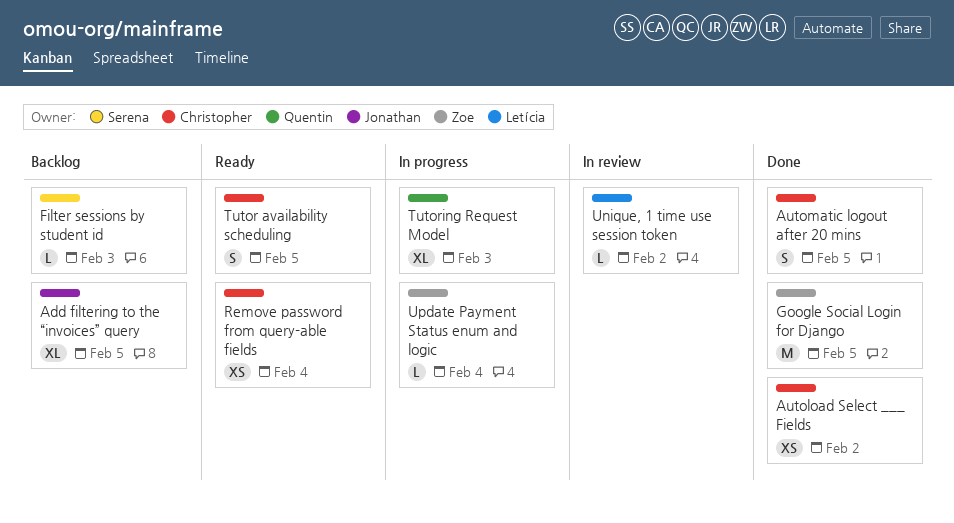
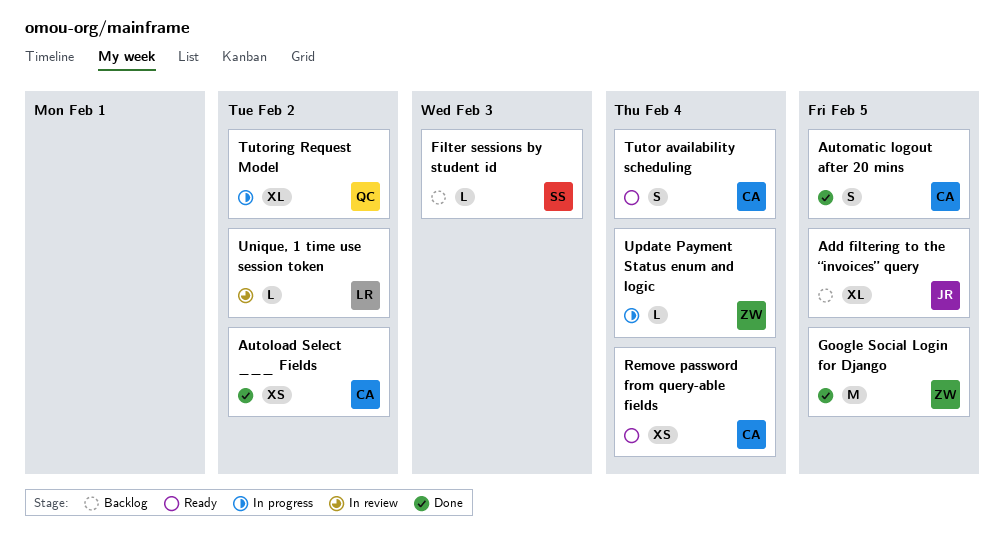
Tutor availability scheduling, due: Feb 5 -> Feb 4
Tutoring Request Model, due: Feb 3 -> Feb 2

